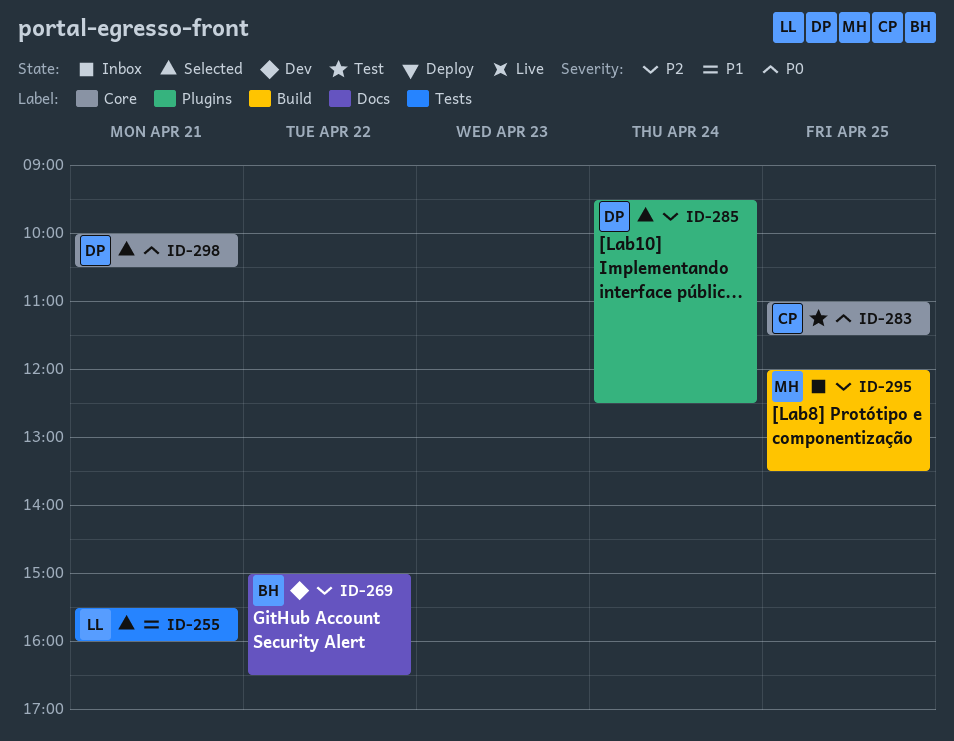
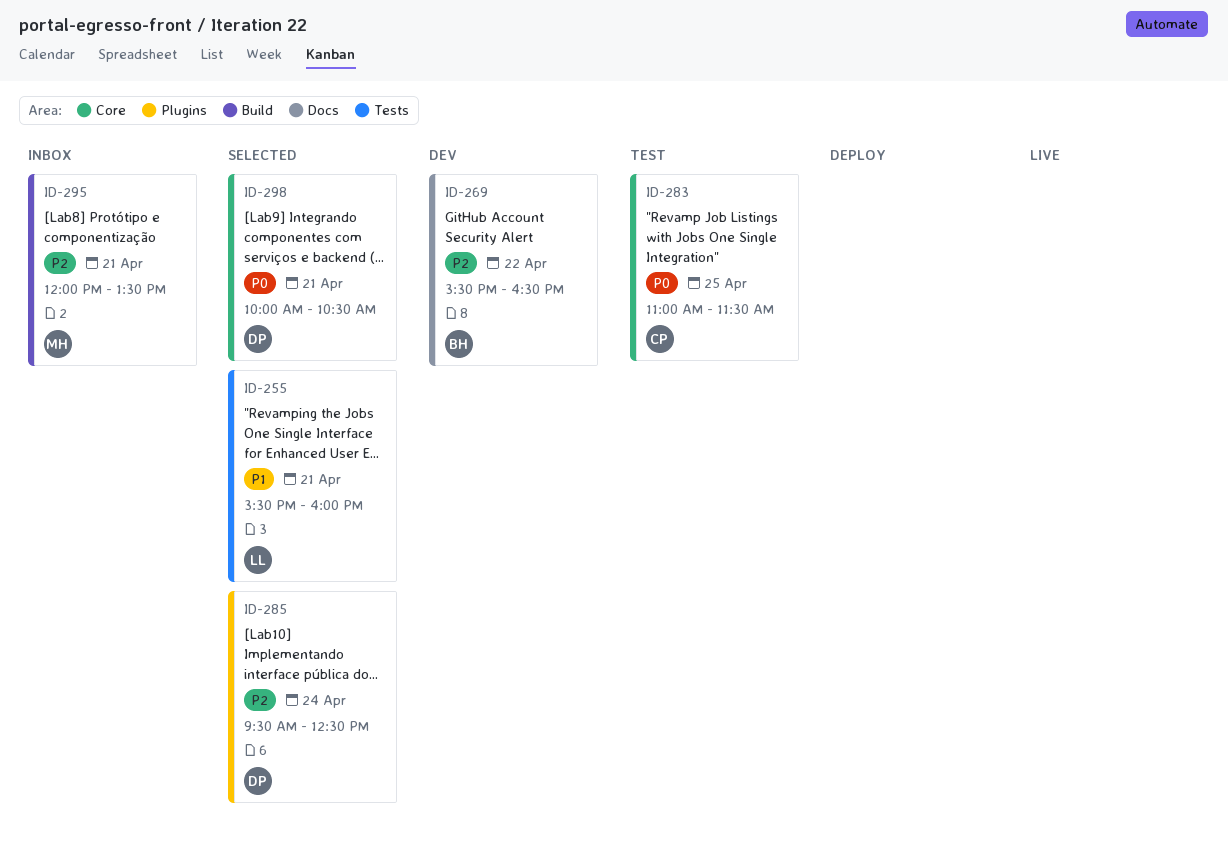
ID-269, begins: 15:00 -> 15:30
ID-295, day: Apr 25 -> Apr 21

